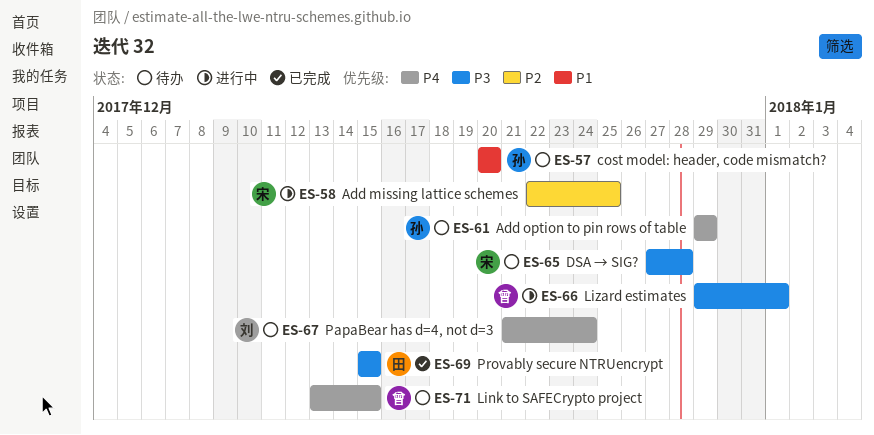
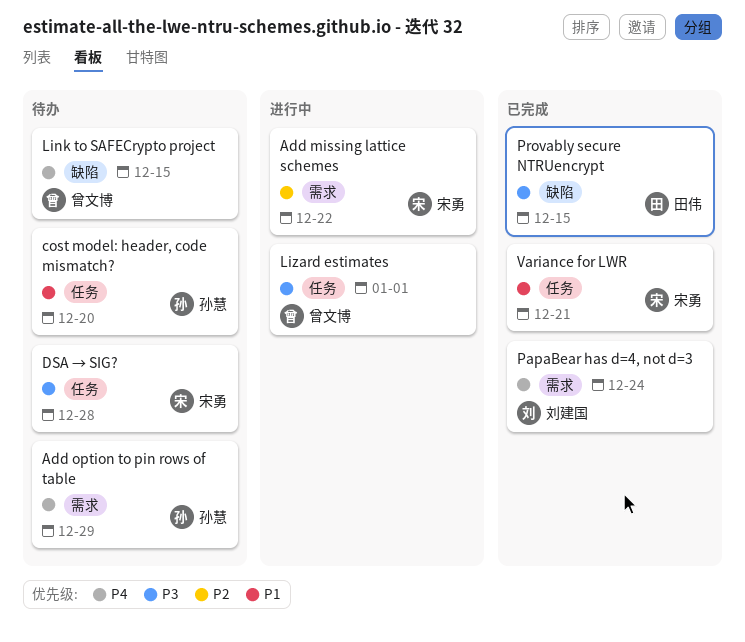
Add missing lattice schemes, due: Dec 25 -> Dec 22
PapaBear has d=4, not d=3, status: 待办 -> 已完成
Variance for LWR: none -> present

